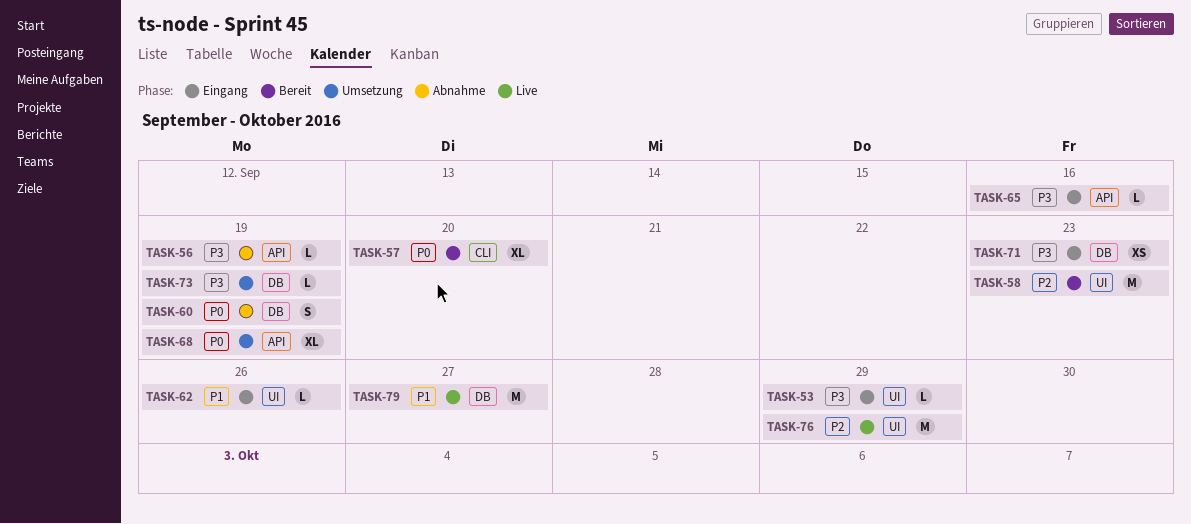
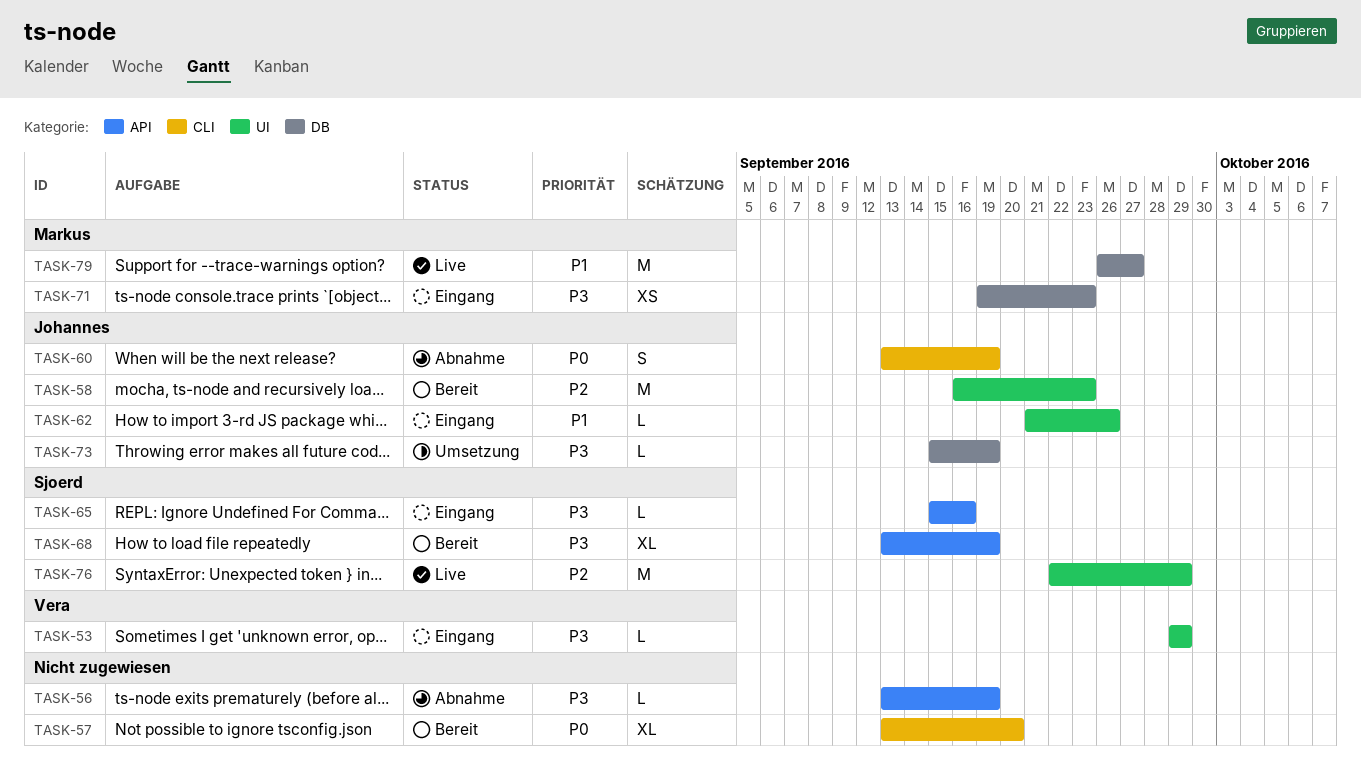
TASK-60, label: DB -> CLI
TASK-68, status: Umsetzung -> Bereit
TASK-68, priority: P0 -> P3

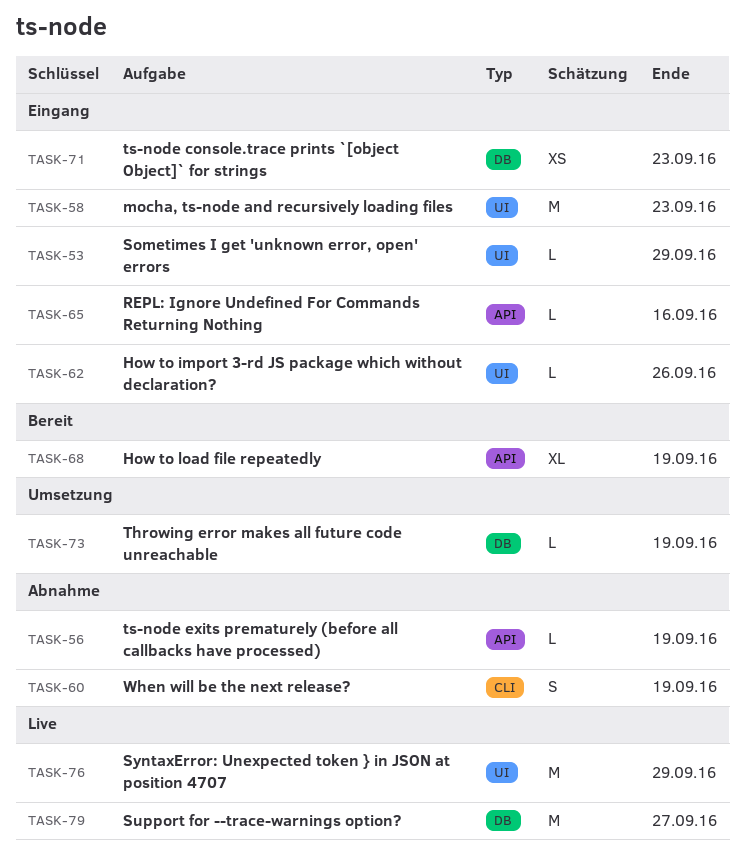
TASK-57: present -> none
TASK-58, status: Bereit -> Eingang

